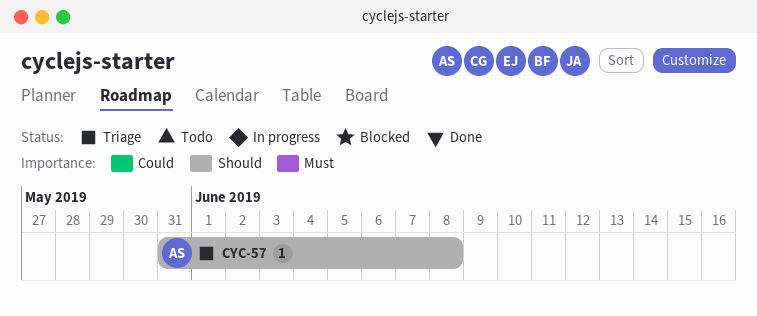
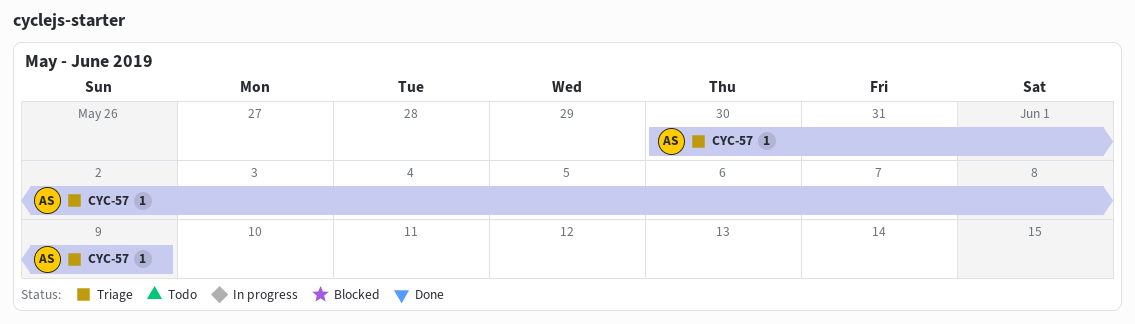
CYC-57, start: May 31 -> May 30
CYC-57, due: Jun 8 -> Jun 9

